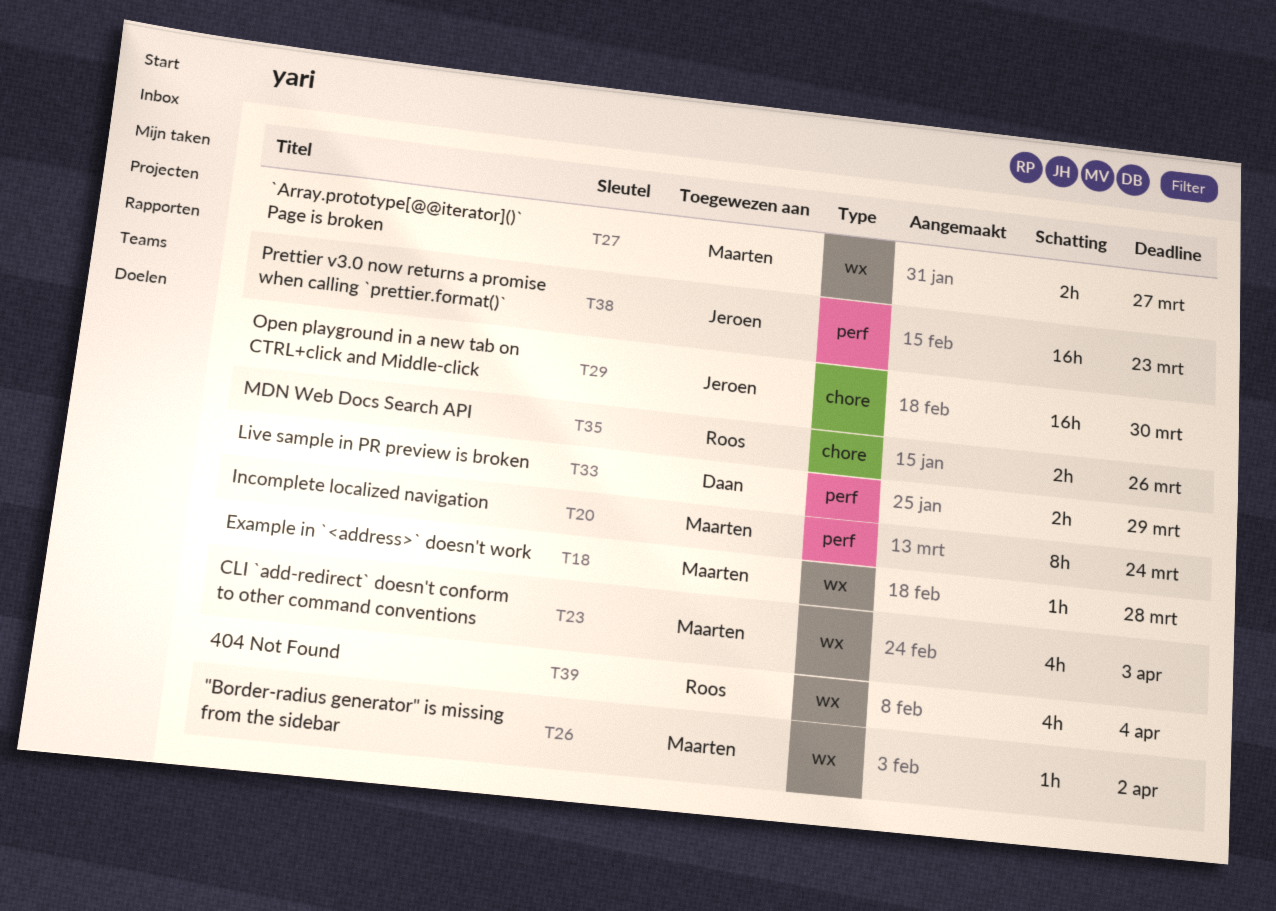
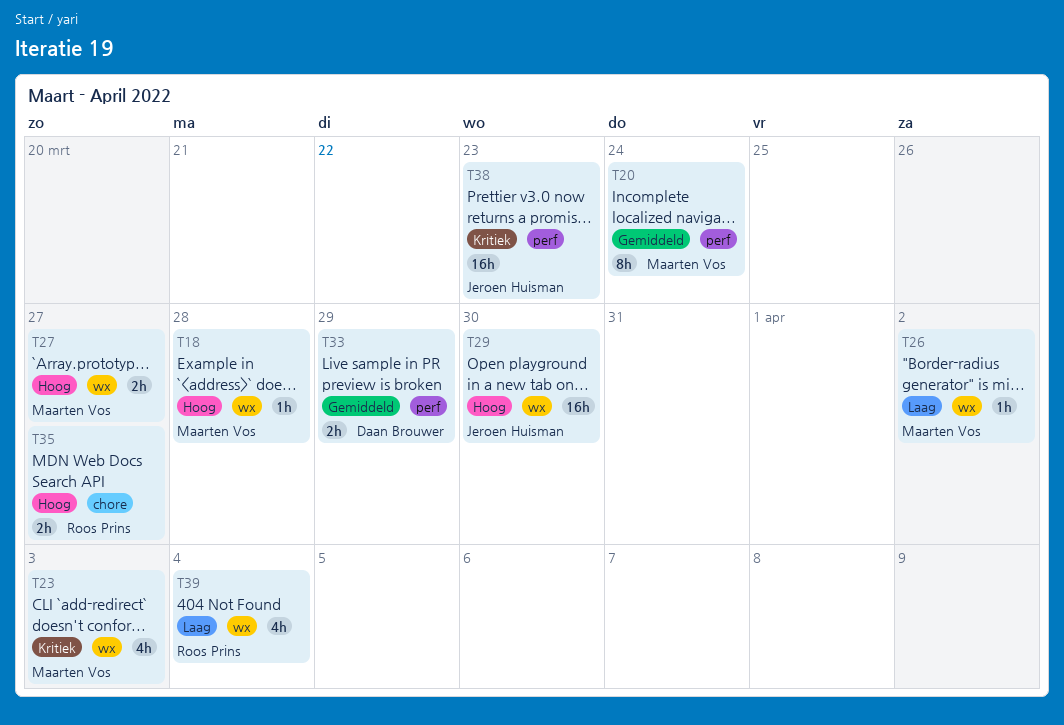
T29, label: chore -> wx
T35, due: Mar 26 -> Mar 27

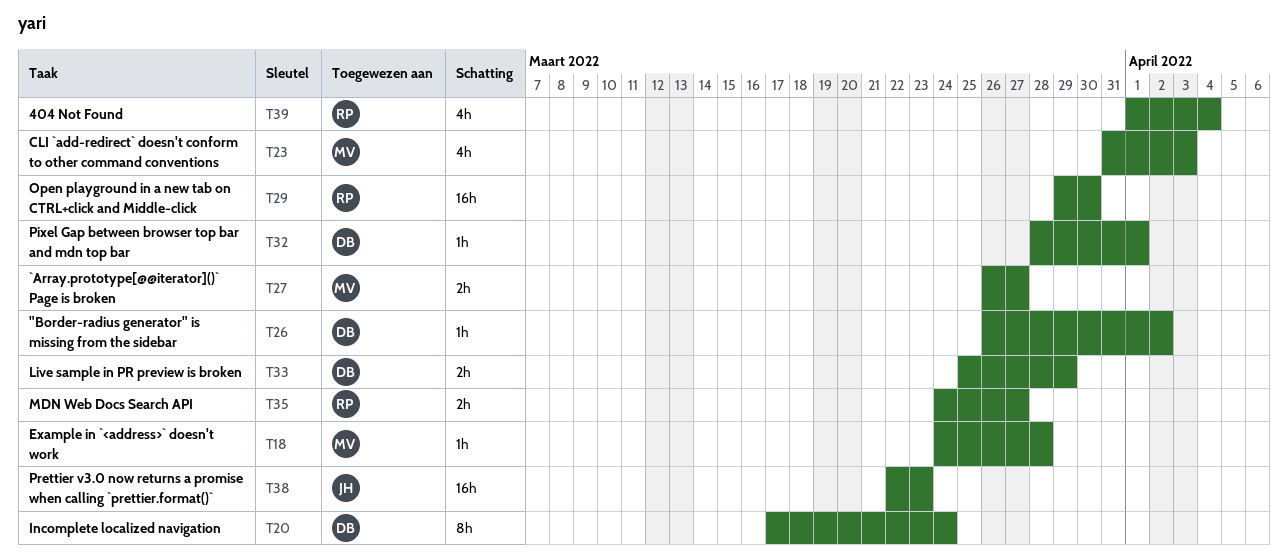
T20, owner: Maarten Vos -> Daan Brouwer
T26, owner: Maarten Vos -> Daan Brouwer
T29, owner: Jeroen Huisman -> Roos Prins
T32: none -> present

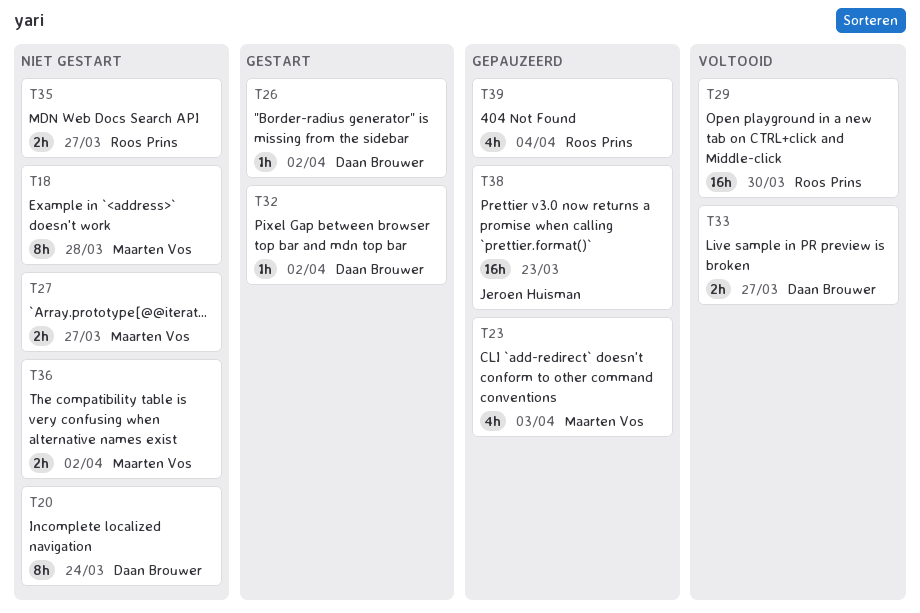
T18, estimate: 1h -> 8h
T32, due: Apr 1 -> Apr 2
T33, due: Mar 29 -> Mar 27
T36: none -> present

